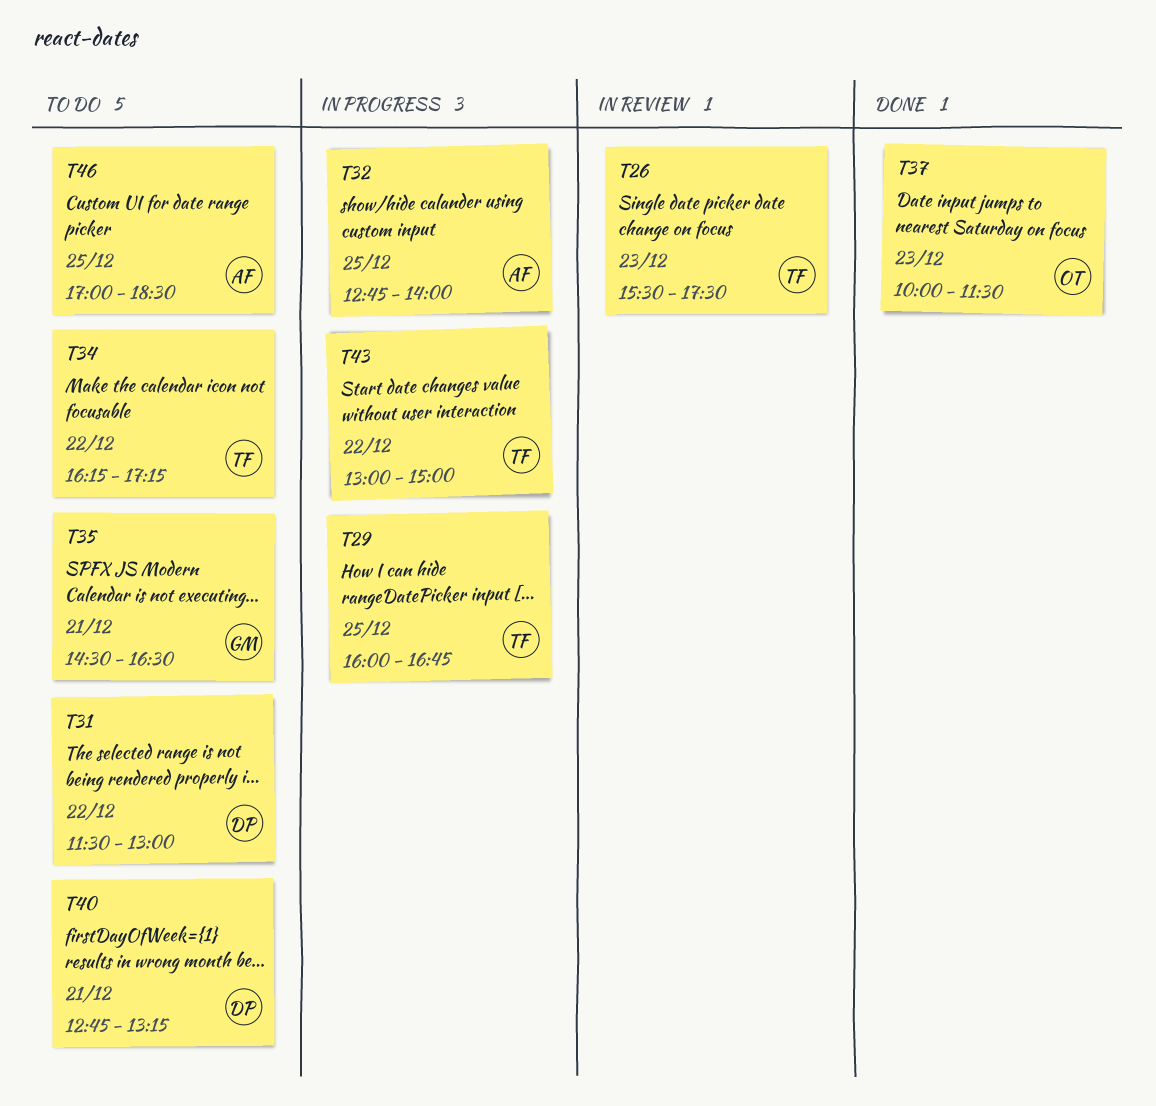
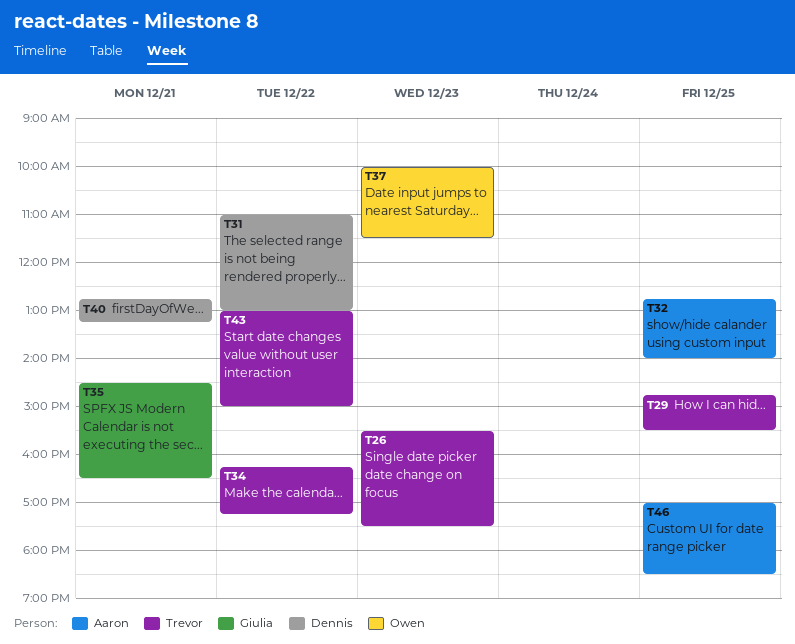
T29, begins: 16:00 -> 14:45
T29, ends: 16:45 -> 15:30
T31, begins: 11:30 -> 11:00

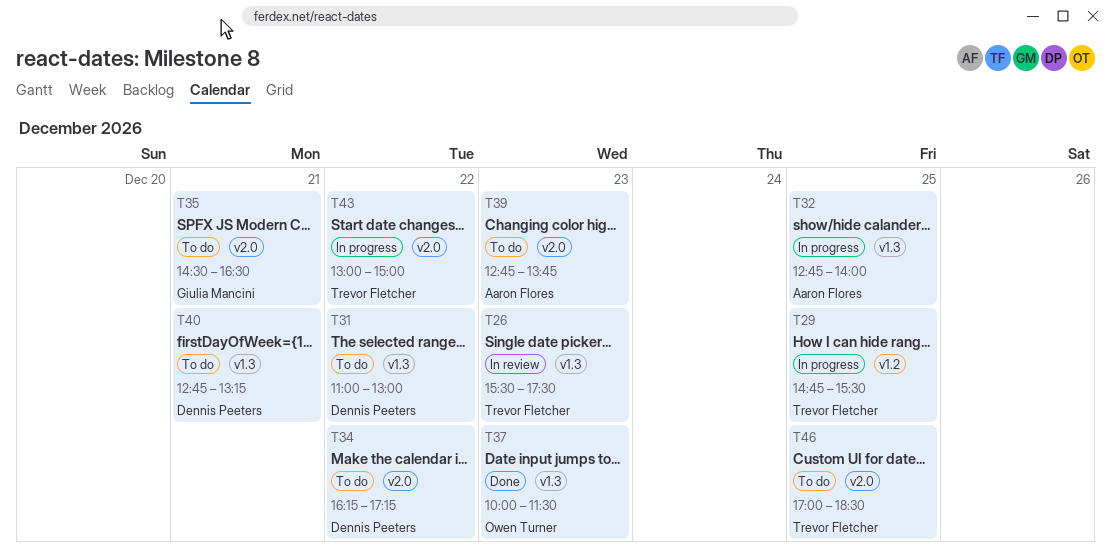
T34, owner: Trevor Fletcher -> Dennis Peeters
T39: none -> present
T46, owner: Aaron Flores -> Trevor Fletcher

